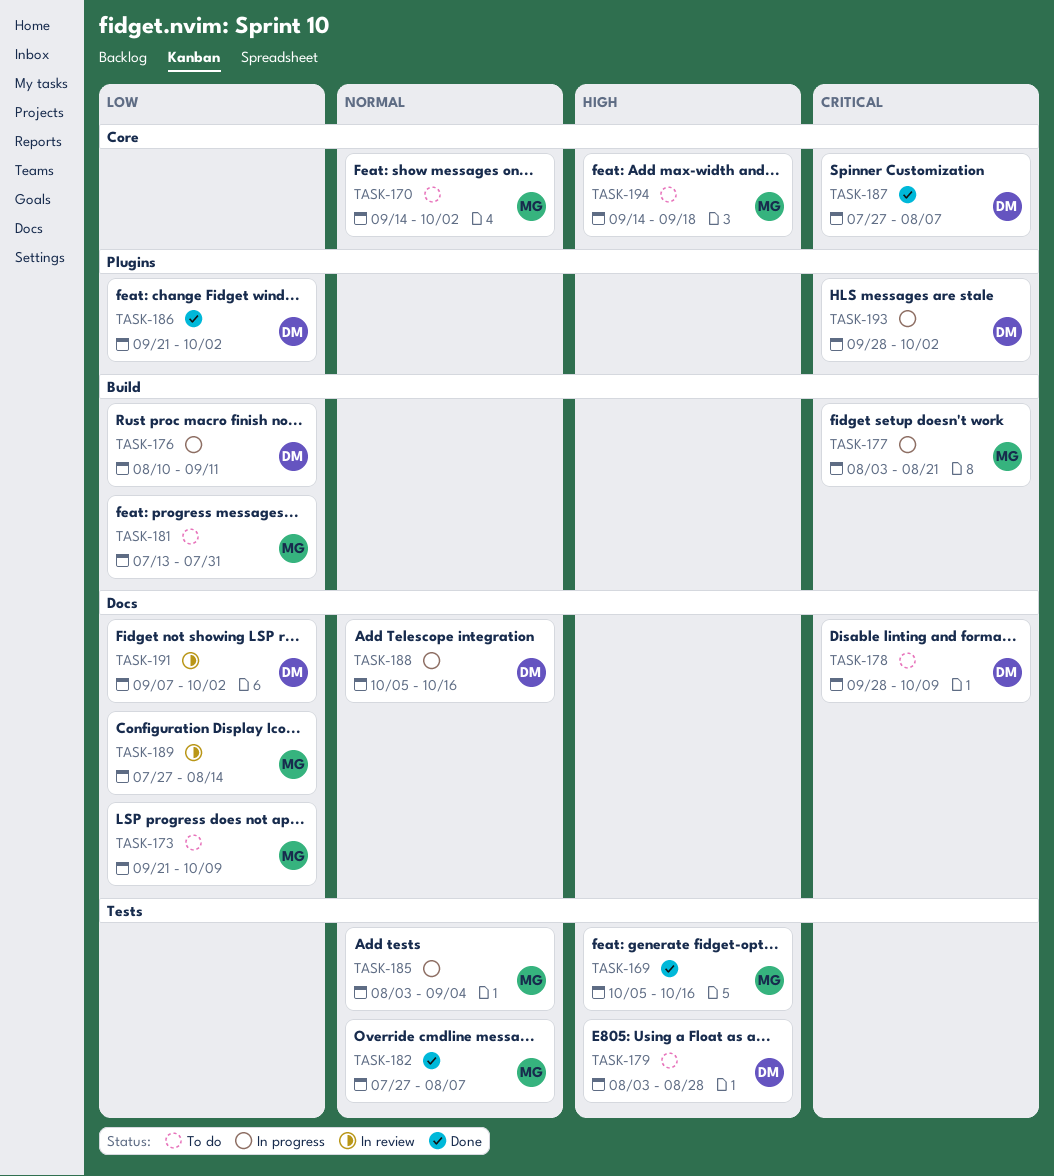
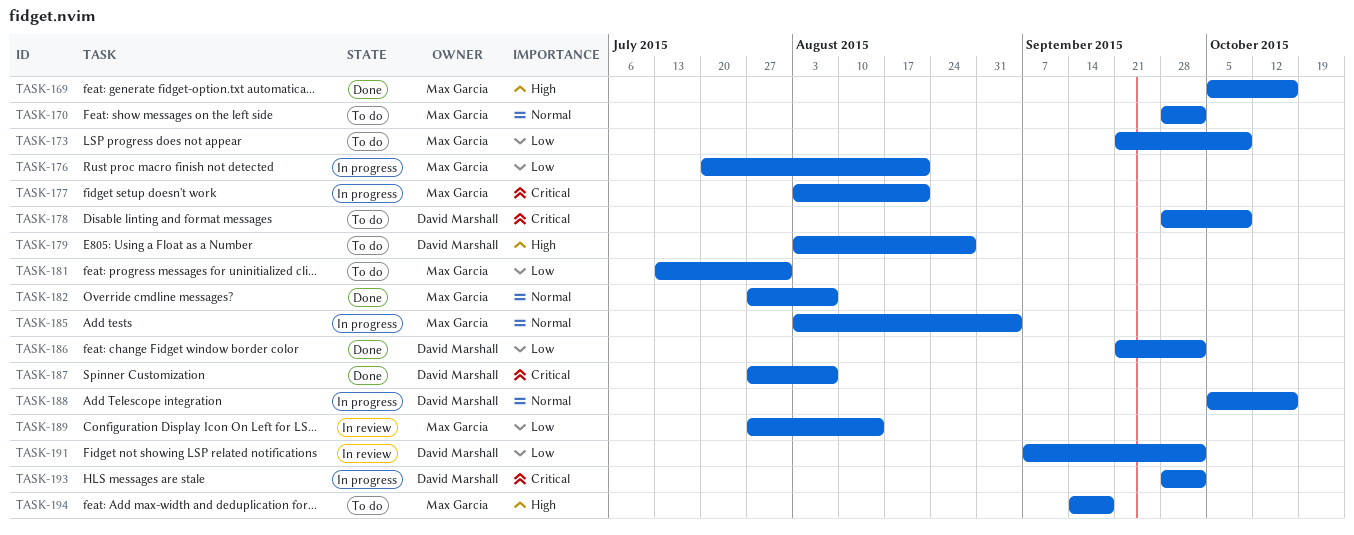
TASK-170, start: Sep 14 -> Sep 28
TASK-176, owner: David Marshall -> Max Garcia
TASK-176, start: Aug 10 -> Jul 20
TASK-176, due: Sep 11 -> Aug 21

